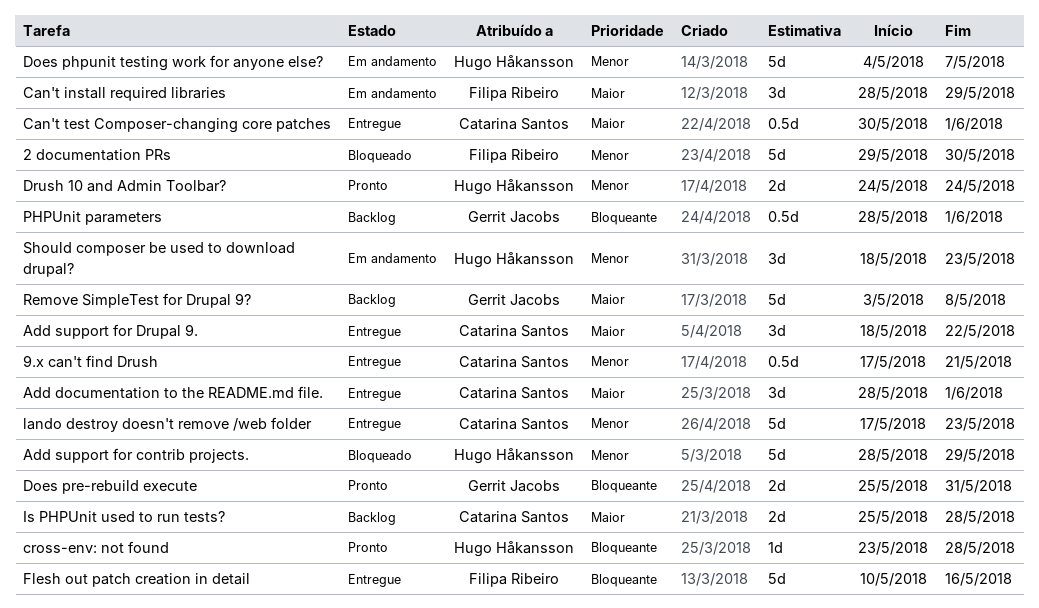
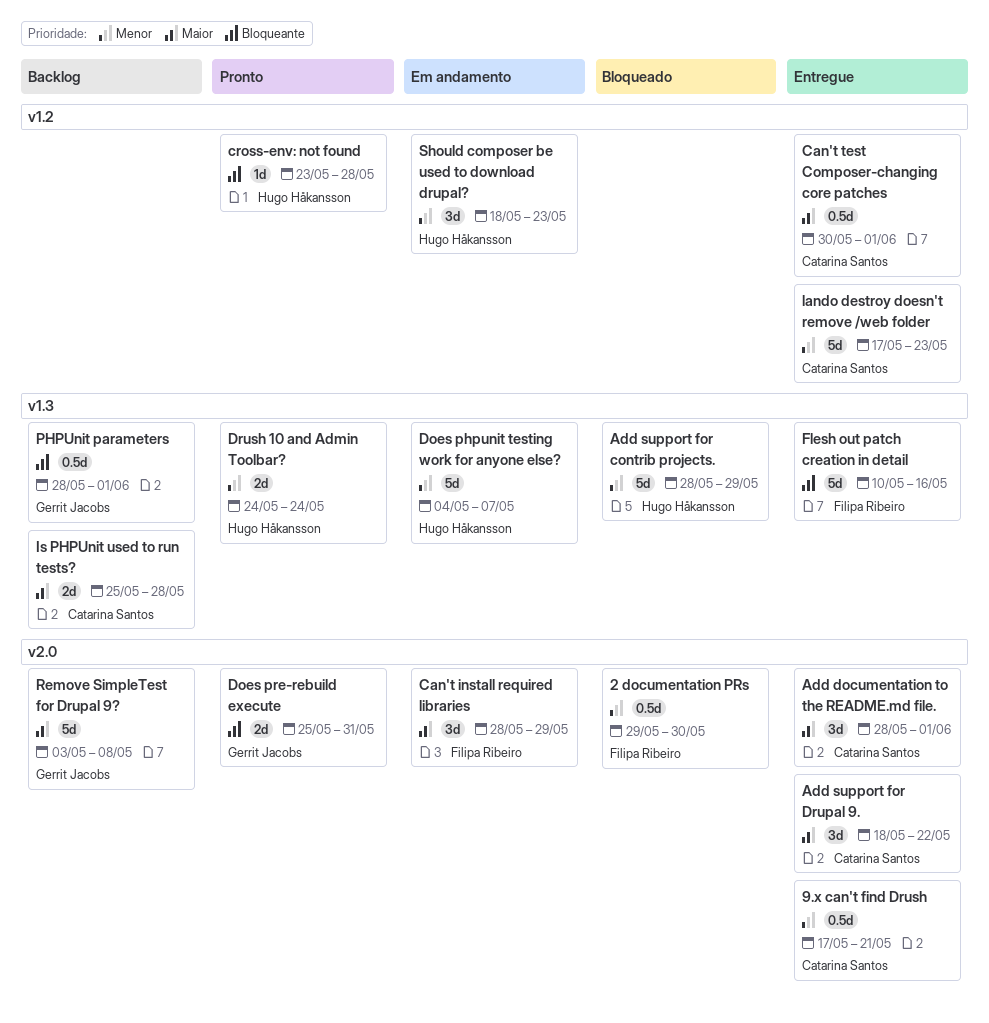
2 documentation PRs, estimate: 5d -> 0.5d

